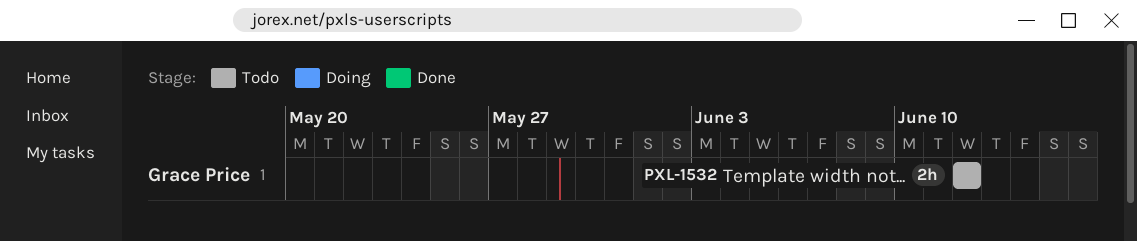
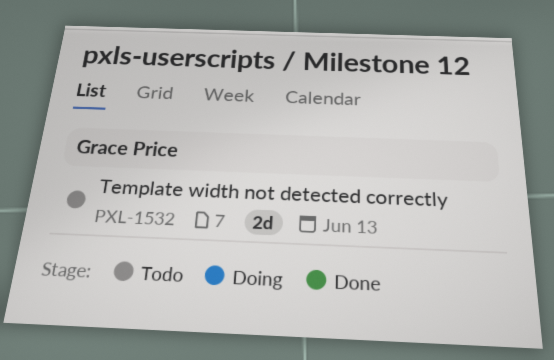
PXL-1532, estimate: 2h -> 2d
PXL-1532, due: Jun 12 -> Jun 13

